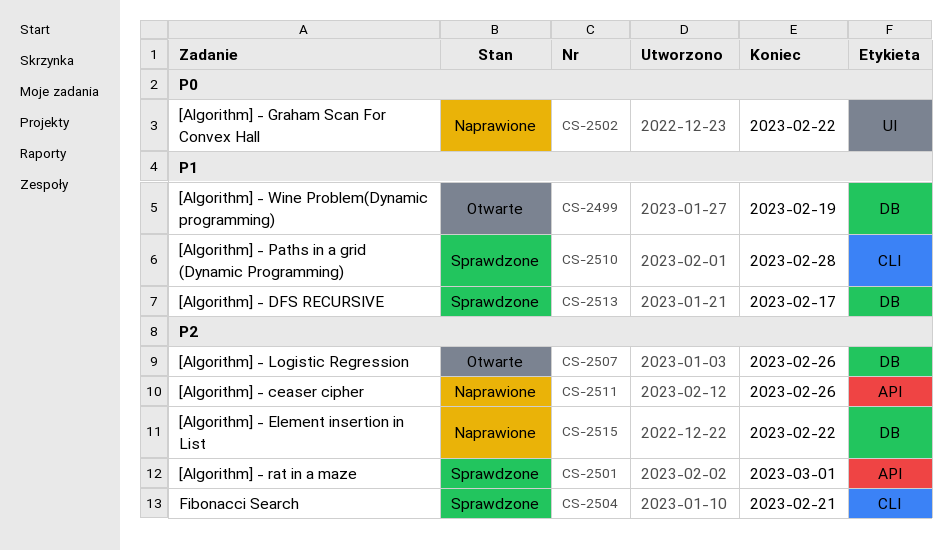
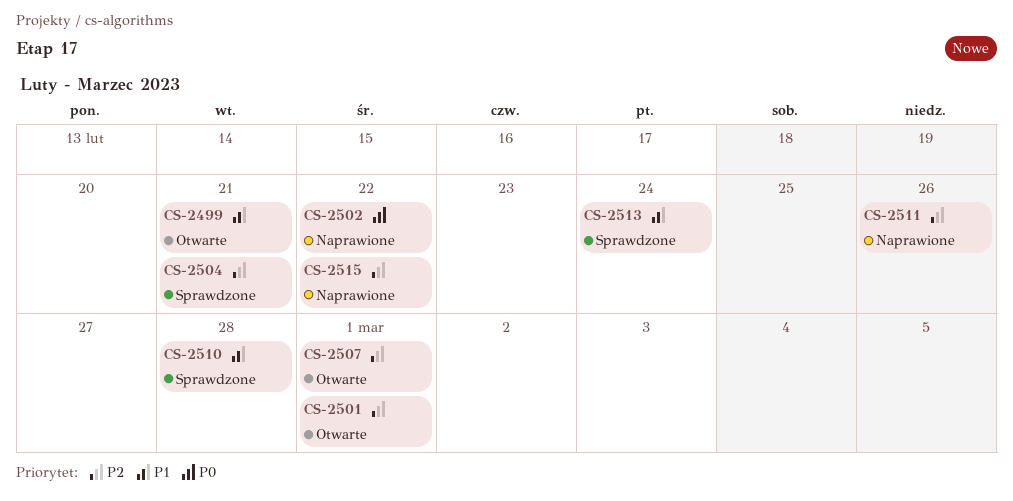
CS-2499, due: Feb 19 -> Feb 21
CS-2501, status: Sprawdzone -> Otwarte
CS-2507, due: Feb 26 -> Mar 1
CS-2513, due: Feb 17 -> Feb 24

